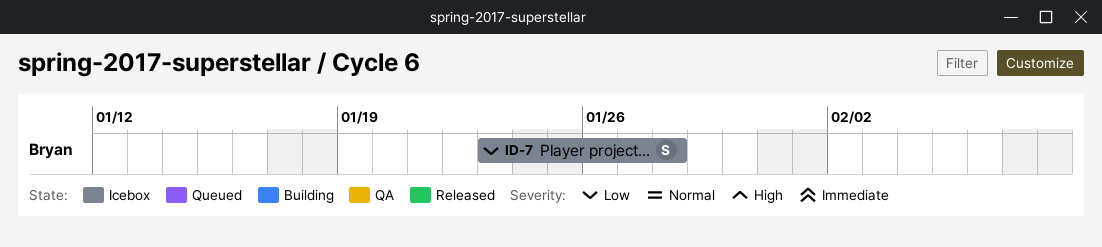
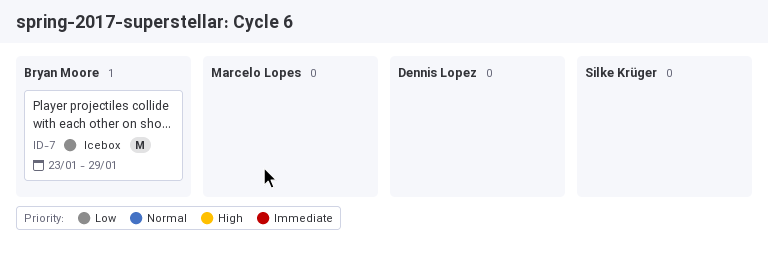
ID-7, estimate: S -> M
ID-7, due: Jan 28 -> Jan 29

